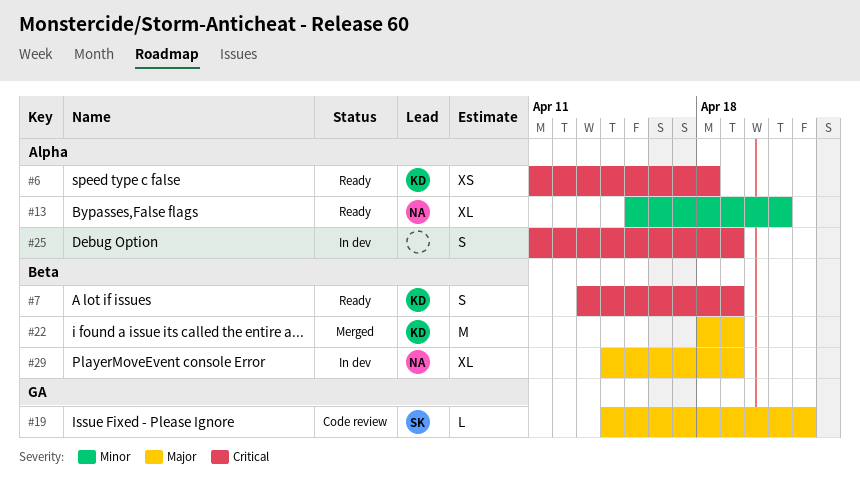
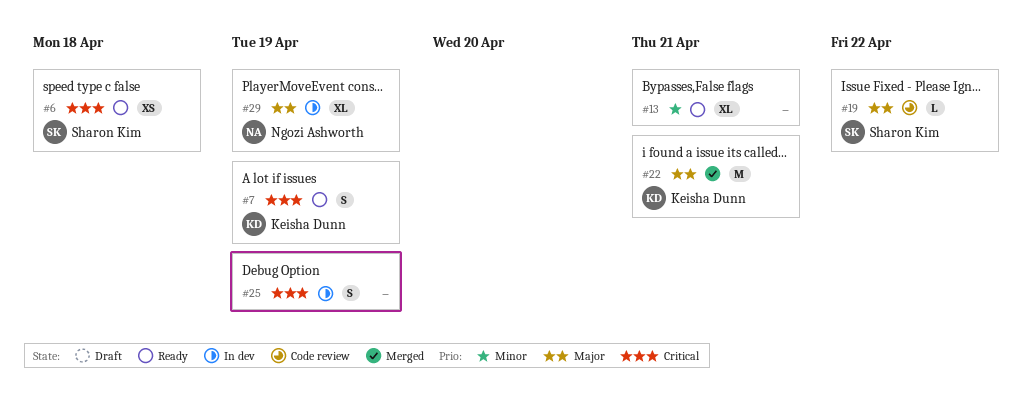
#6, owner: Keisha Dunn -> Sharon Kim
#13, owner: Ngozi Ashworth -> none
#22, due: Apr 19 -> Apr 21

